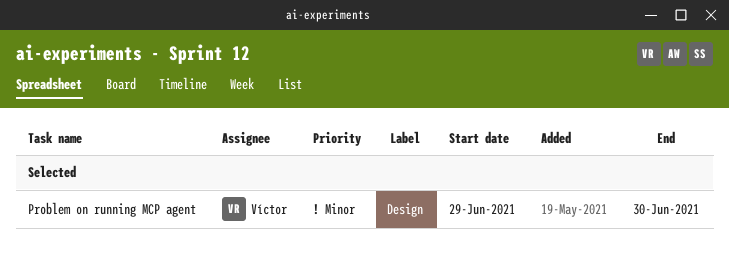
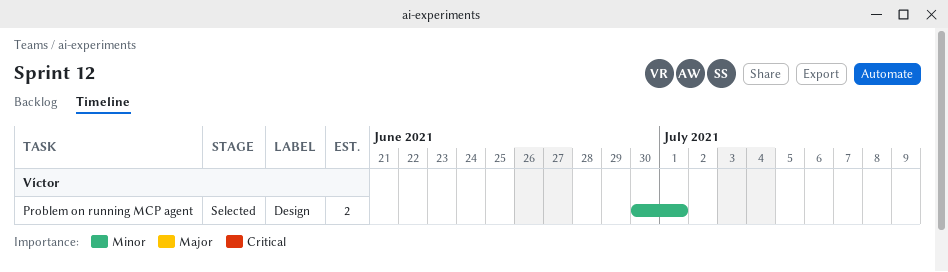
Problem on running MCP agent, start: Jun 29 -> Jun 30
Problem on running MCP agent, due: Jun 30 -> Jul 1

